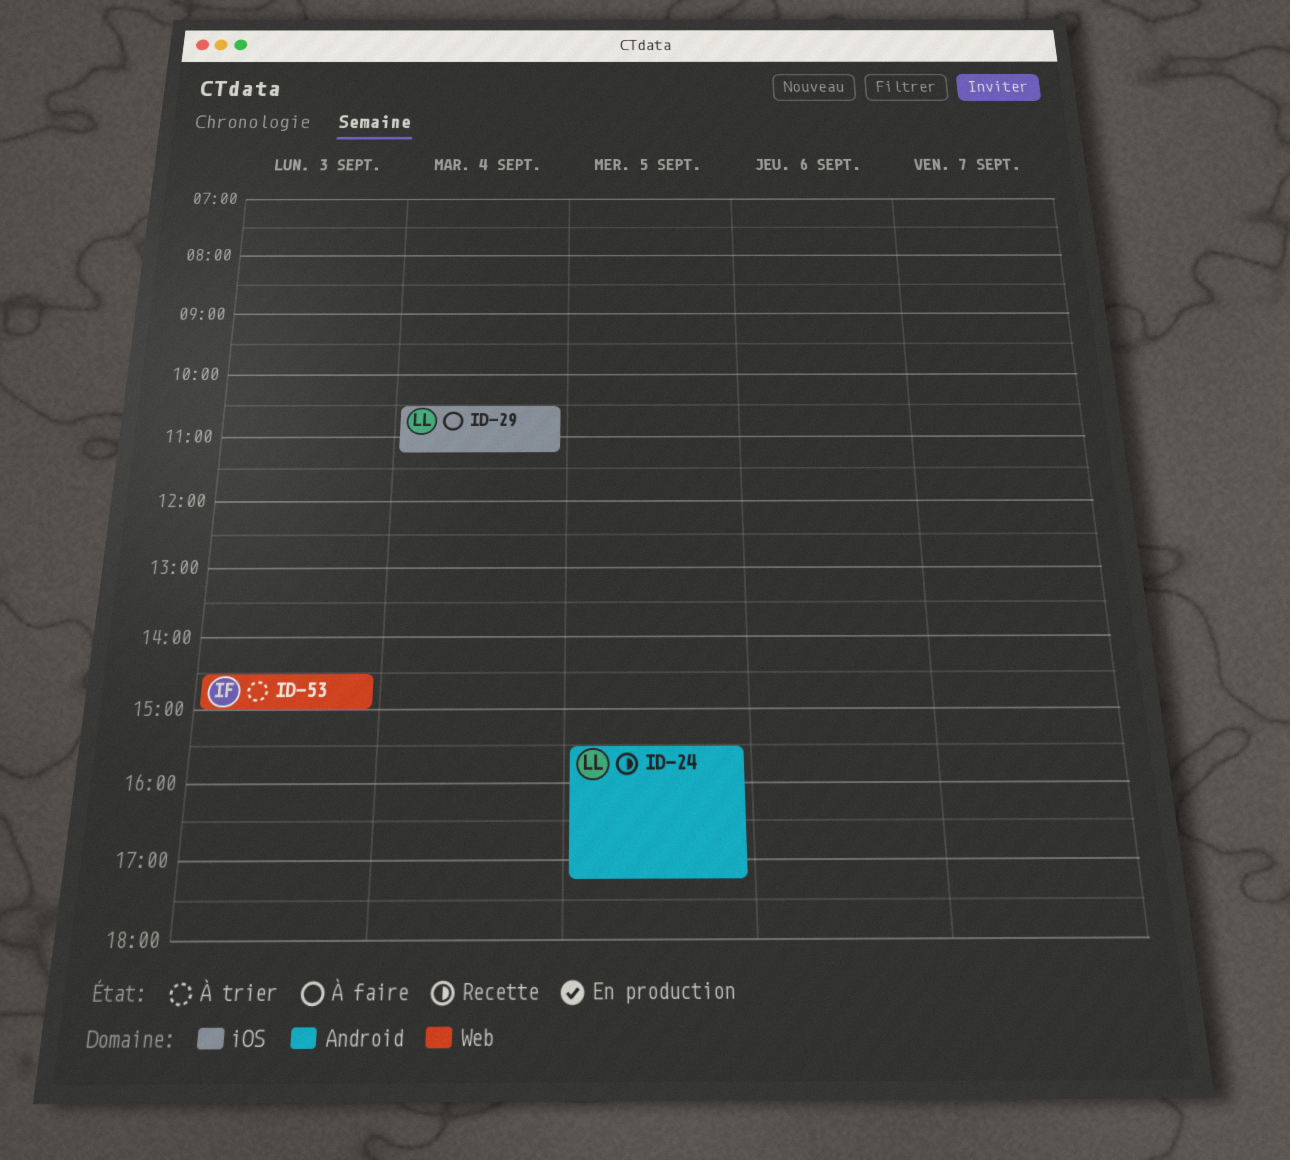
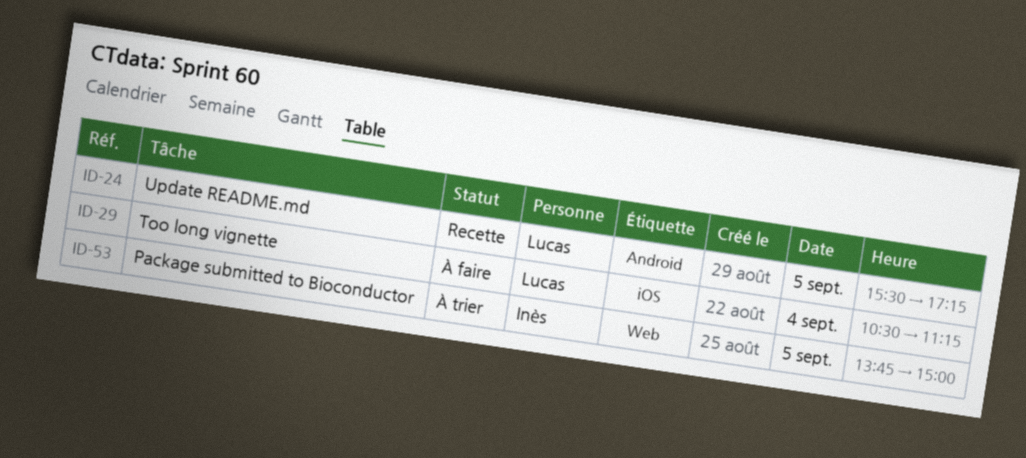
ID-53, day: Sep 3 -> Sep 5
ID-53, begins: 14:30 -> 13:45

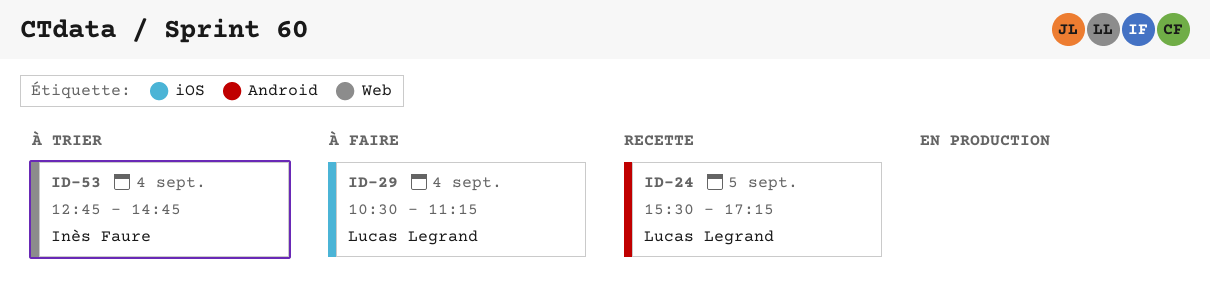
ID-53, day: Sep 5 -> Sep 4
ID-53, begins: 13:45 -> 12:45
ID-53, ends: 15:00 -> 14:45

